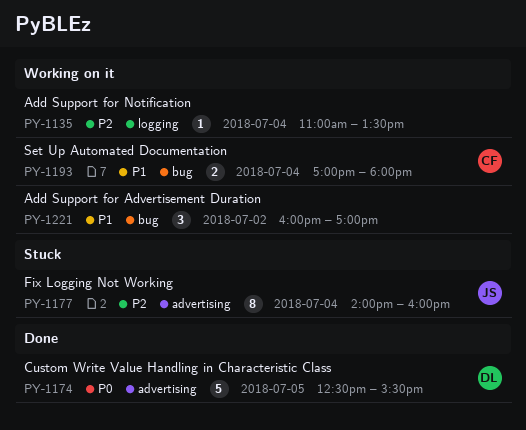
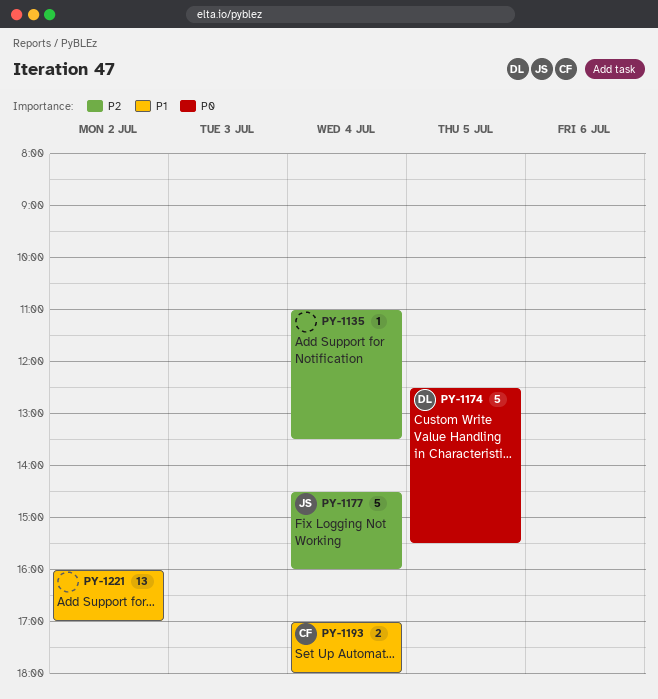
PY-1177, estimate: 8 -> 5
PY-1177, begins: 14:00 -> 14:30
PY-1221, estimate: 3 -> 13

